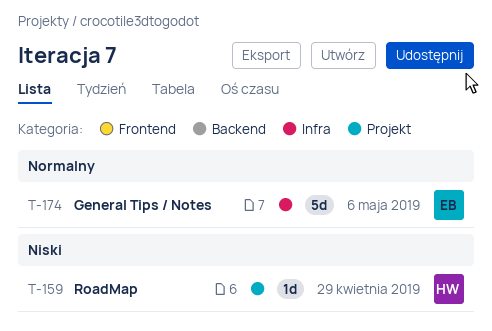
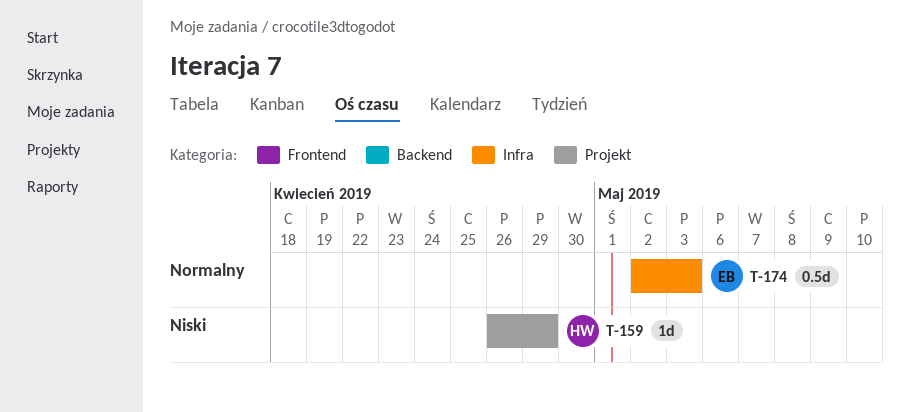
T-174, estimate: 5d -> 0.5d
T-174, due: May 6 -> May 3

